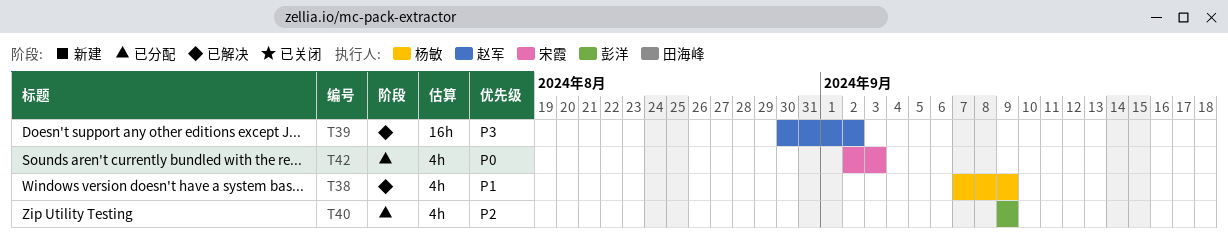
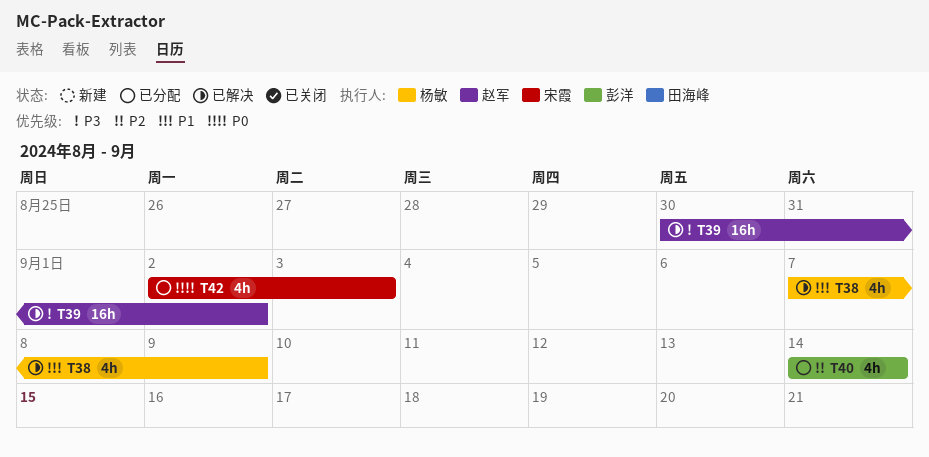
T40, start: Sep 9 -> Sep 14
T40, due: Sep 9 -> Sep 14

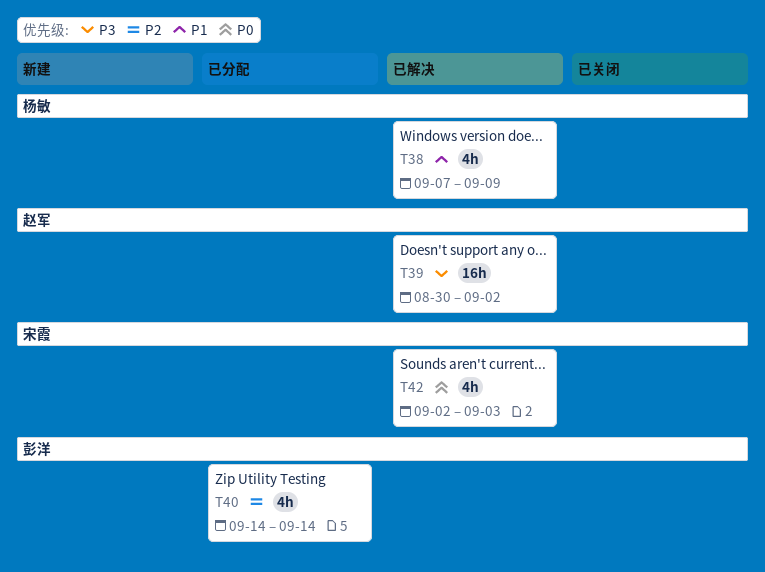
T42, status: 已分配 -> 已解决

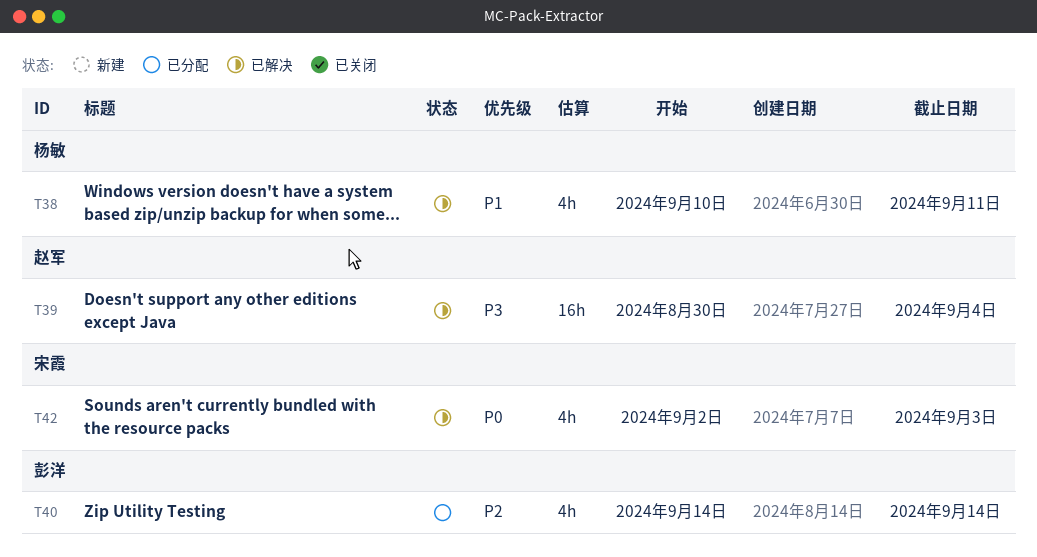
T38, start: Sep 7 -> Sep 10
T38, due: Sep 9 -> Sep 11
T39, due: Sep 2 -> Sep 4

